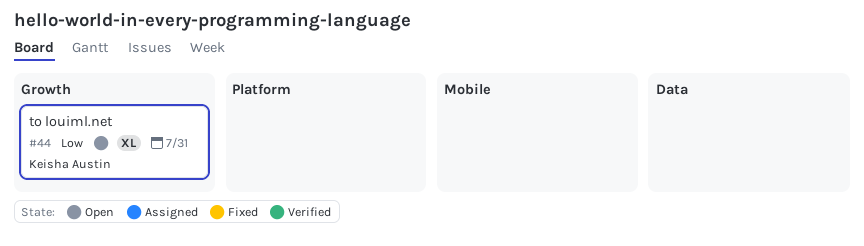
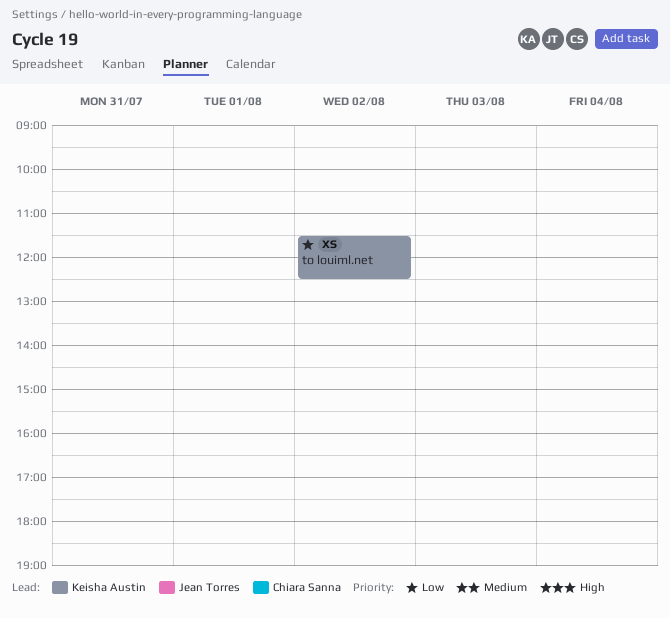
to louiml.net, estimate: XL -> XS
to louiml.net, day: Jul 31 -> Aug 2

